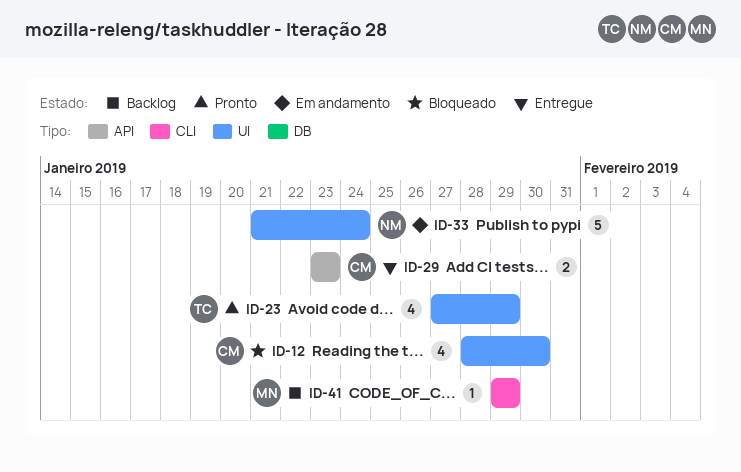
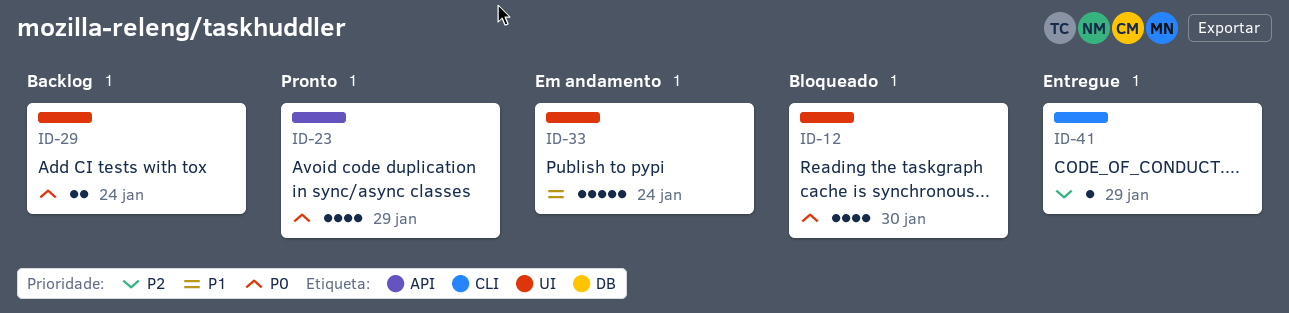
ID-23, label: UI -> API
ID-29, status: Entregue -> Backlog
ID-29, label: API -> UI
ID-29, due: Jan 23 -> Jan 24
ID-41, status: Backlog -> Entregue

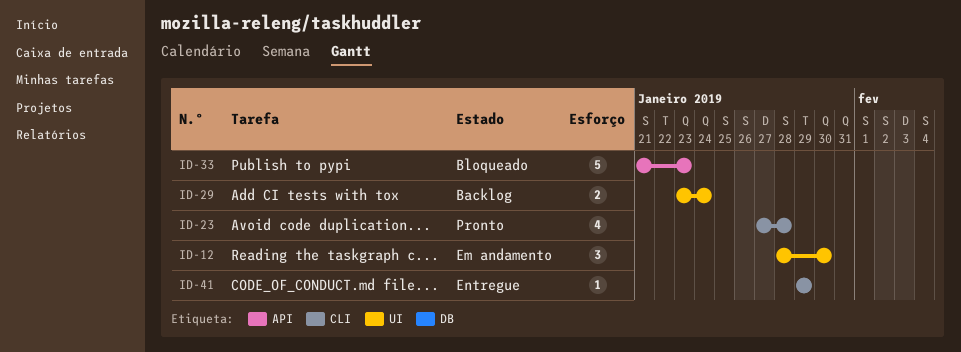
ID-12, status: Bloqueado -> Em andamento
ID-12, estimate: 4 -> 3
ID-23, label: API -> CLI
ID-23, due: Jan 29 -> Jan 28
ID-33, status: Em andamento -> Bloqueado
ID-33, label: UI -> API
ID-33, due: Jan 24 -> Jan 23

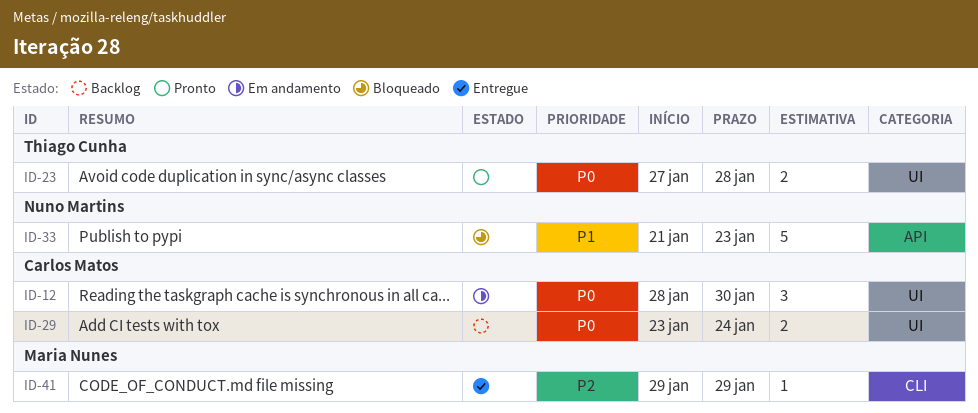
ID-23, label: CLI -> UI
ID-23, estimate: 4 -> 2

